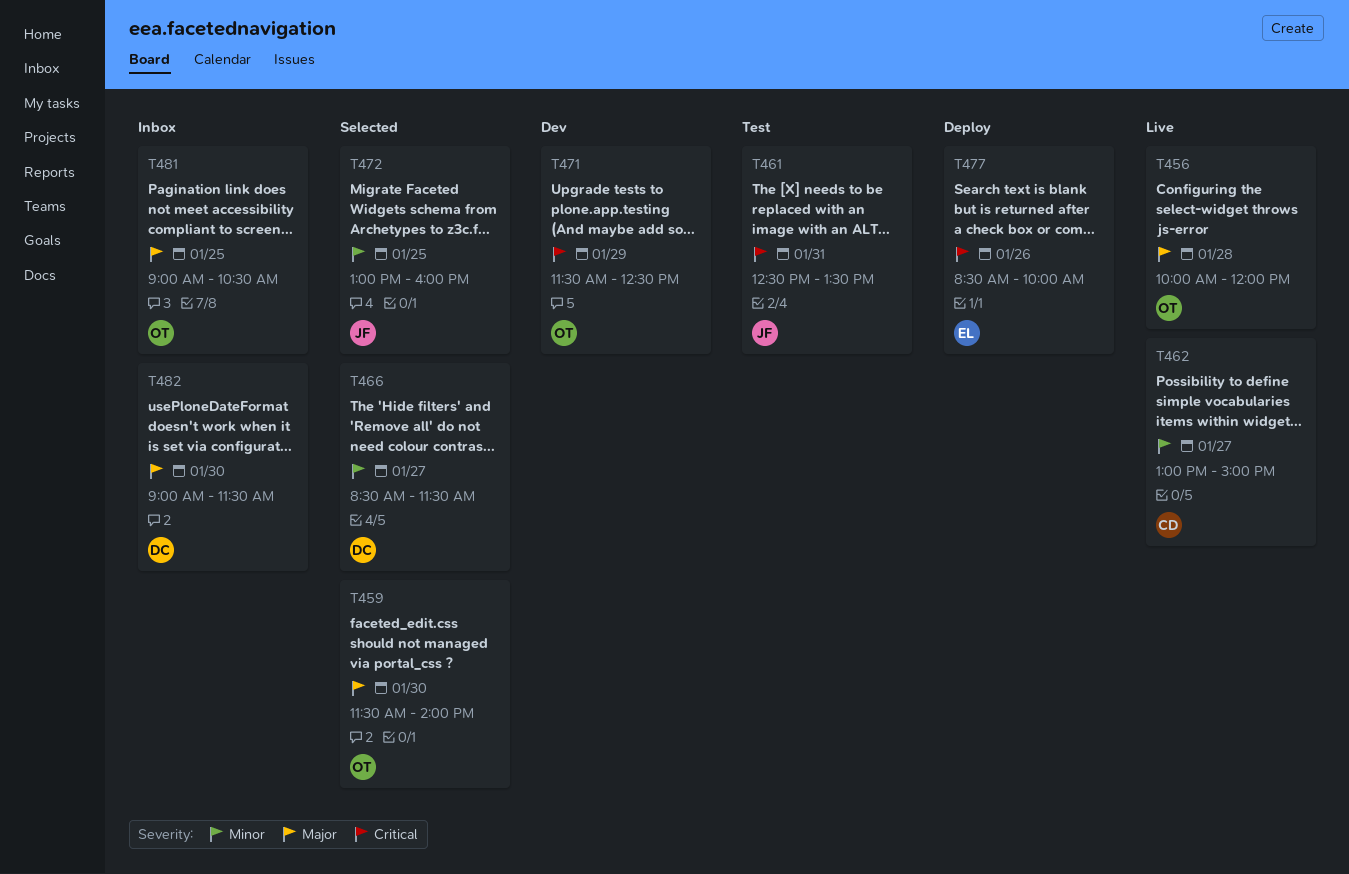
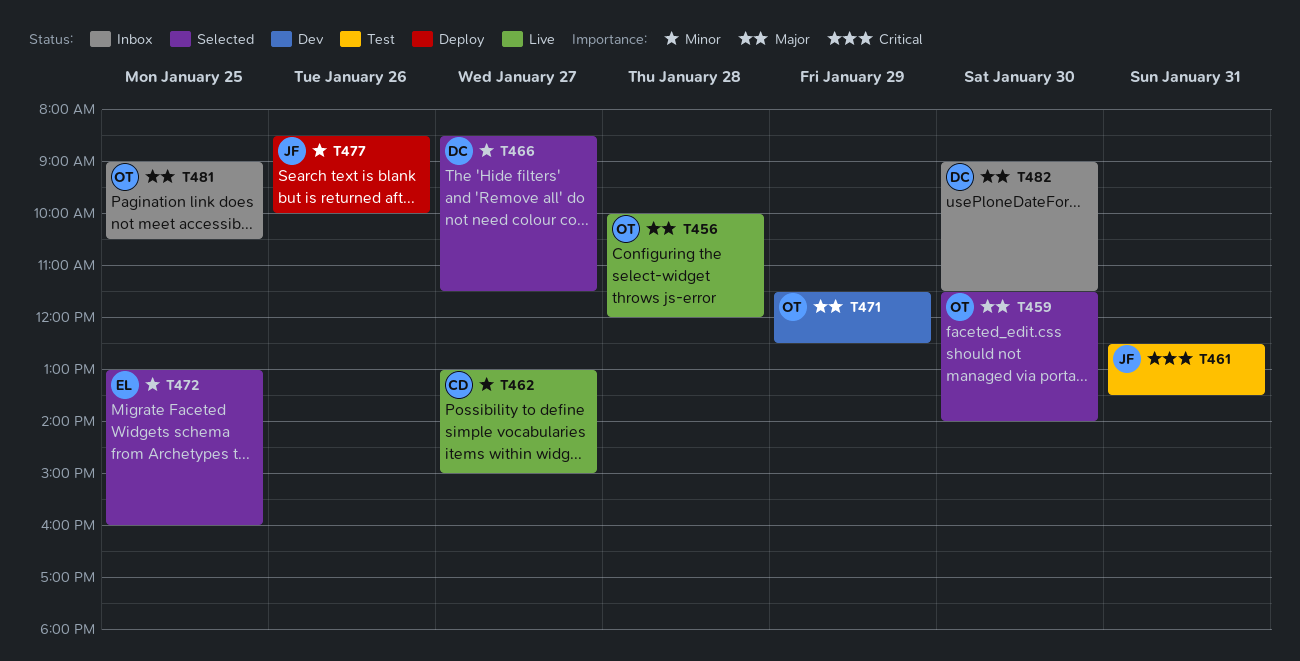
T471, priority: Critical -> Major
T472, owner: JF -> EL
T477, owner: EL -> JF
T477, priority: Critical -> Minor

